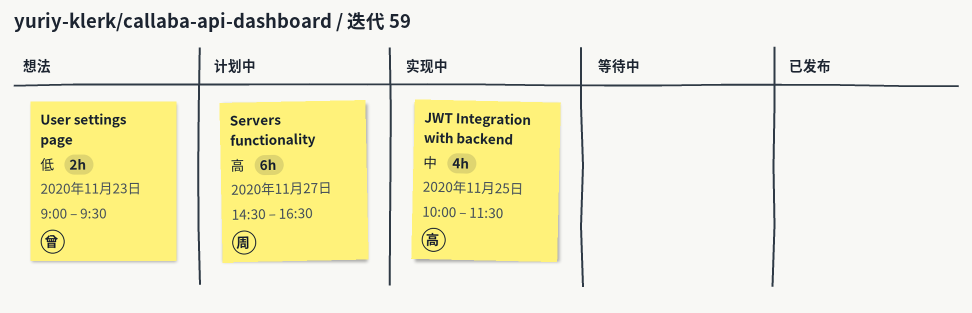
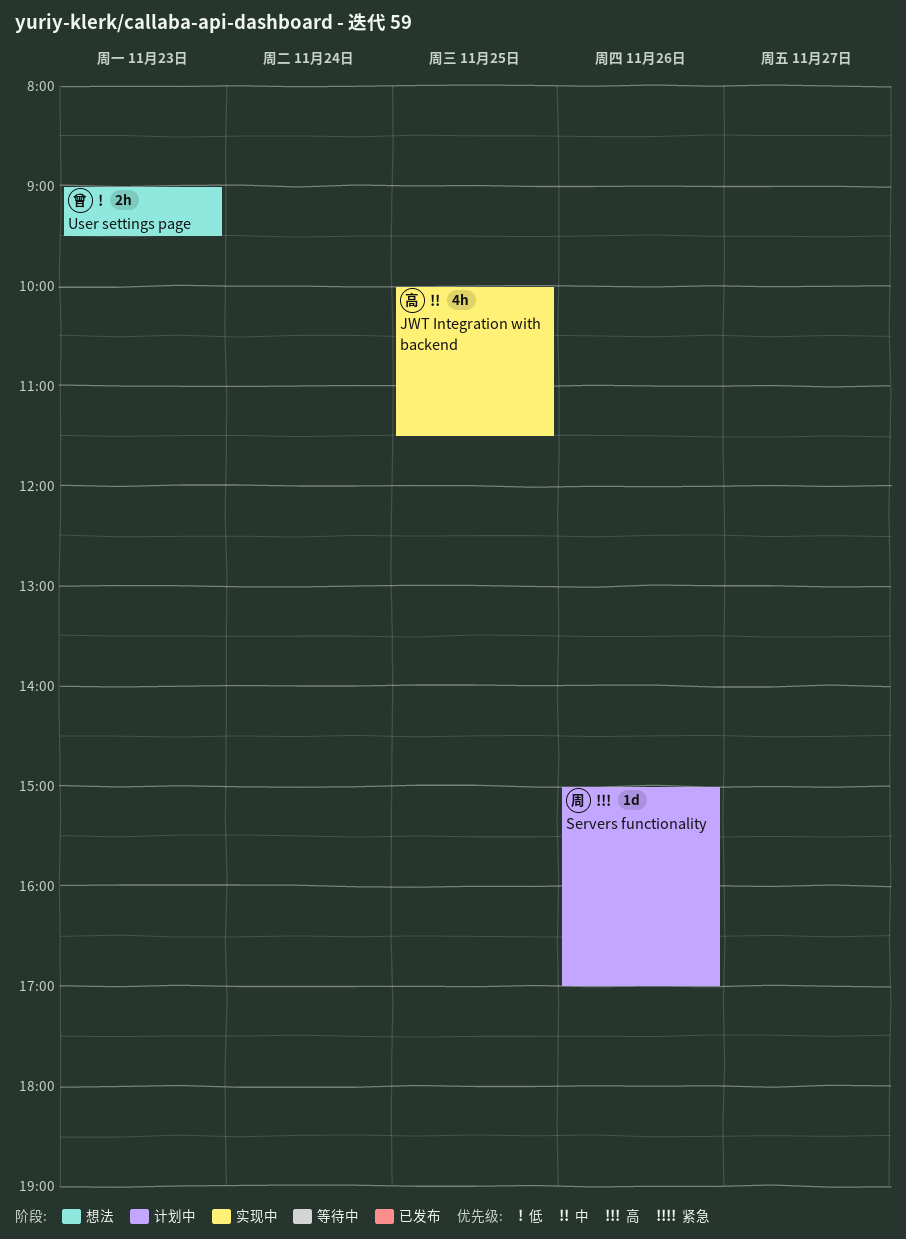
Servers functionality, estimate: 6h -> 1d
Servers functionality, day: Nov 27 -> Nov 26
Servers functionality, begins: 14:30 -> 15:00
Servers functionality, ends: 16:30 -> 17:00

